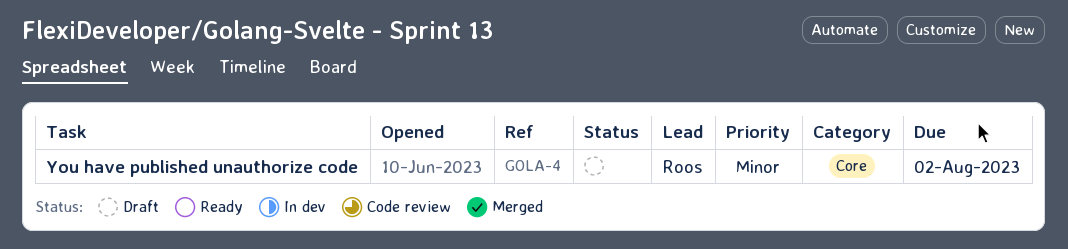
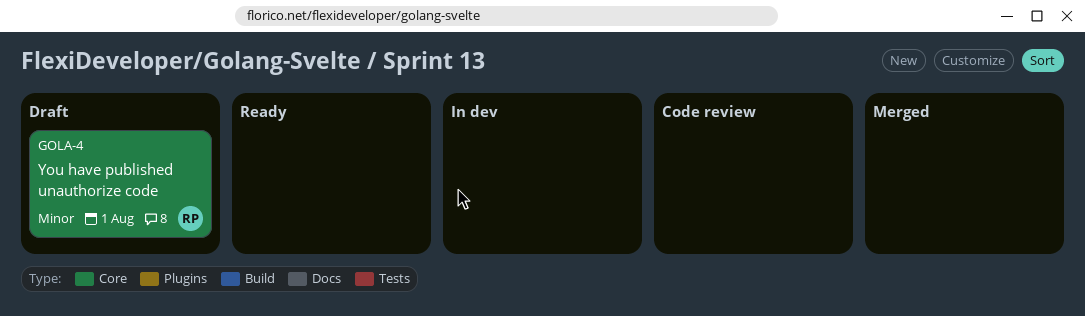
GOLA-4, due: Aug 2 -> Aug 1

